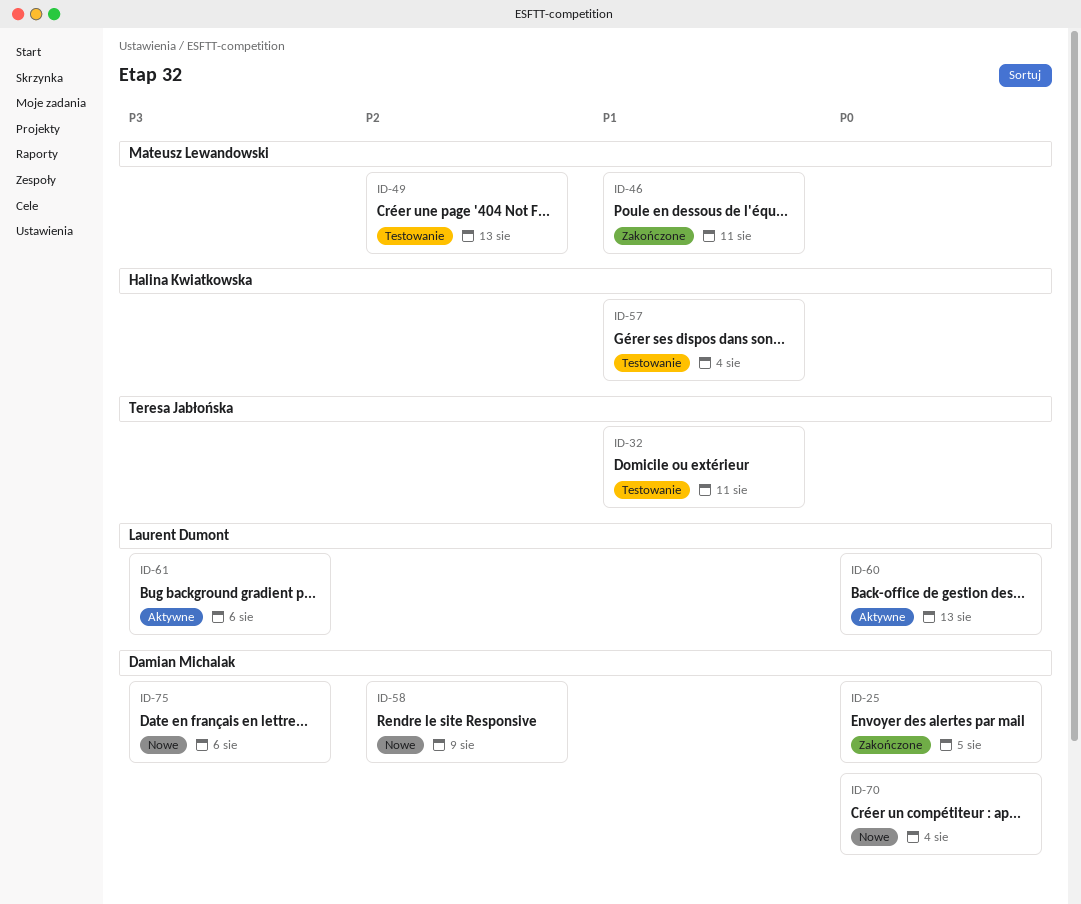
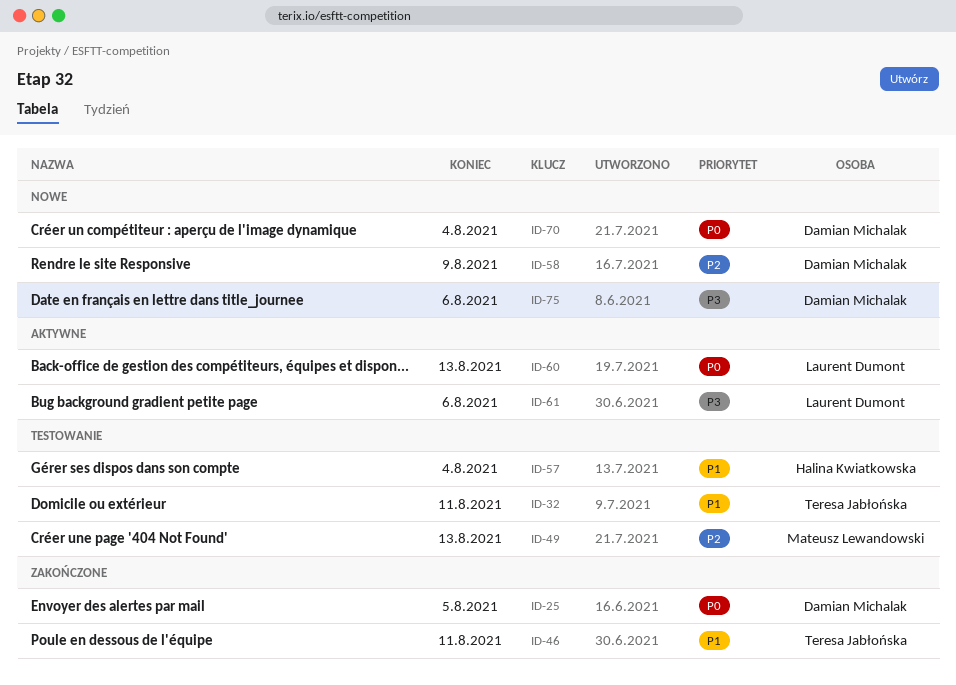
ID-46, owner: Mateusz Lewandowski -> Teresa Jabłońska

